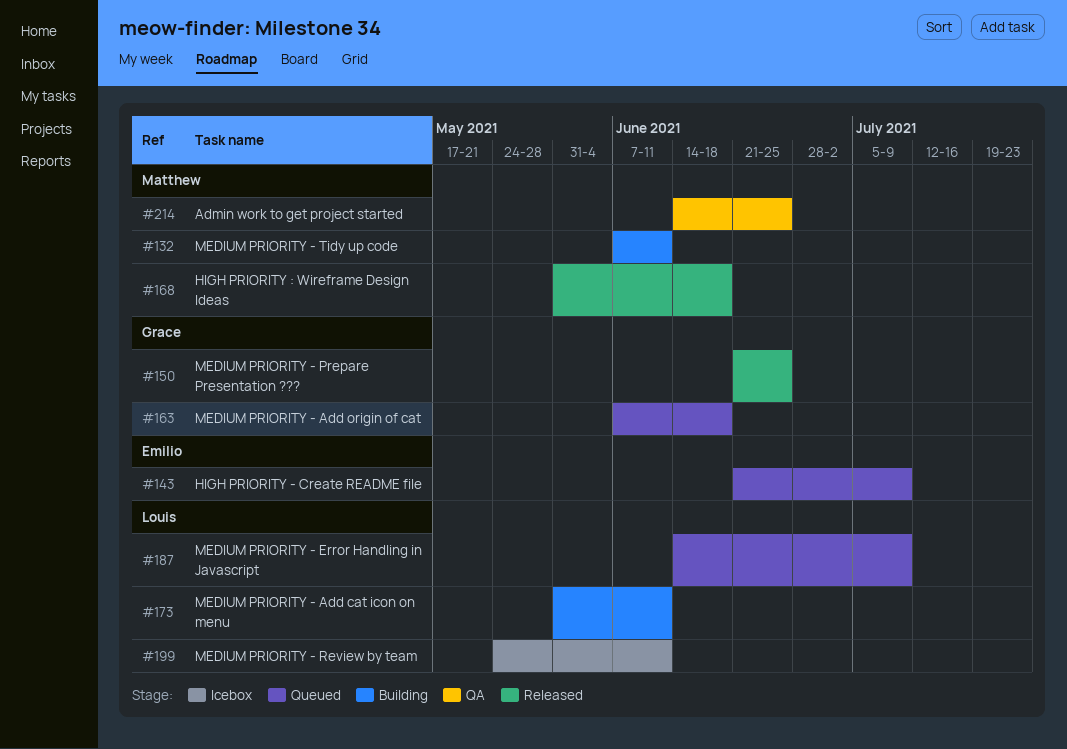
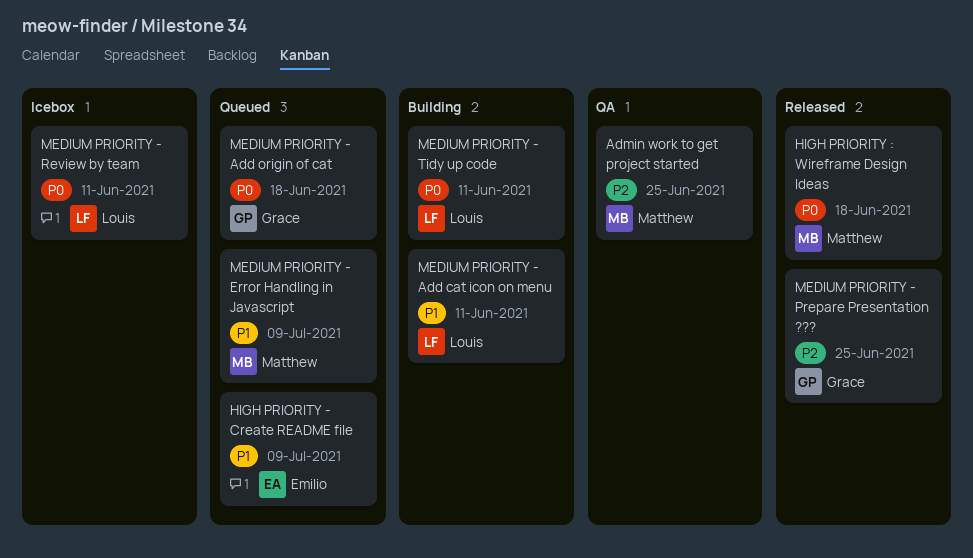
MEDIUM PRIORITY - Error Handling in Javascript, owner: Louis -> Matthew
MEDIUM PRIORITY - Tidy up code, owner: Matthew -> Louis

